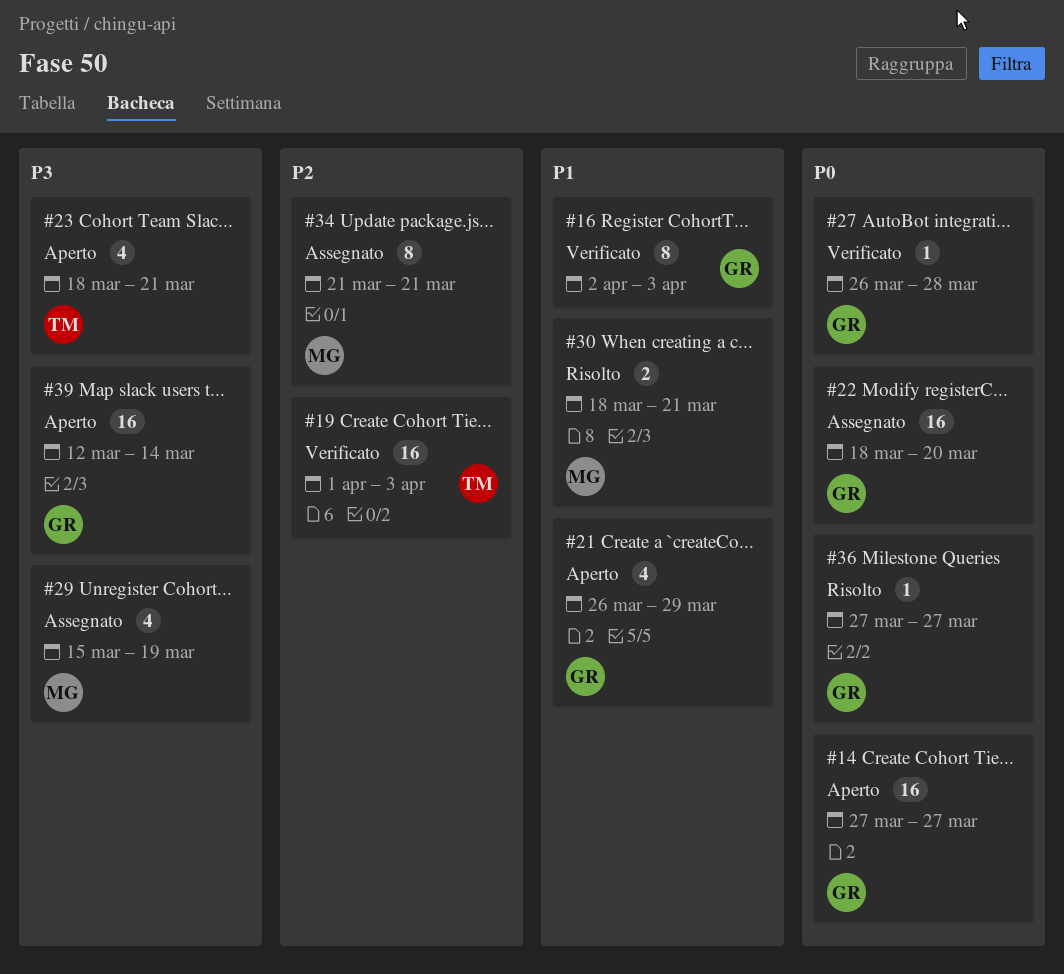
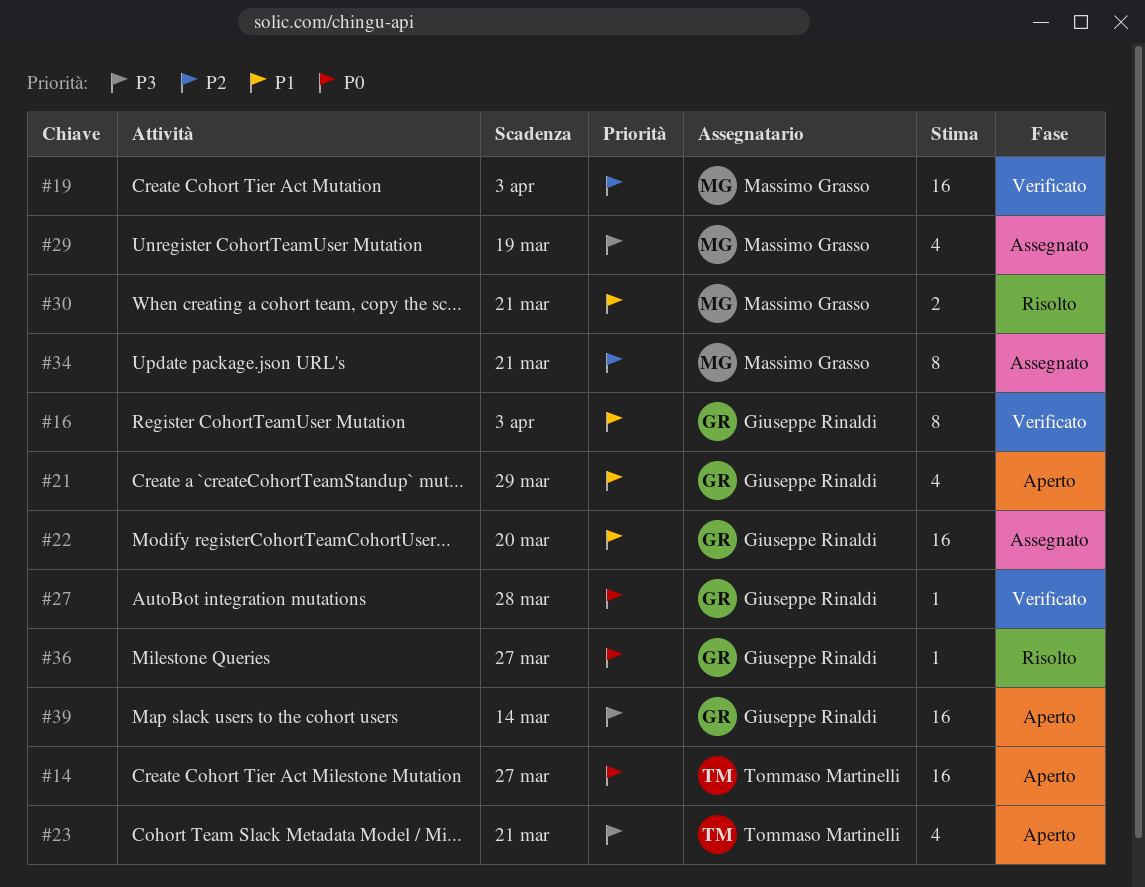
#14, owner: Giuseppe Rinaldi -> Tommaso Martinelli
#19, owner: Tommaso Martinelli -> Massimo Grasso
#22, priority: P0 -> P1

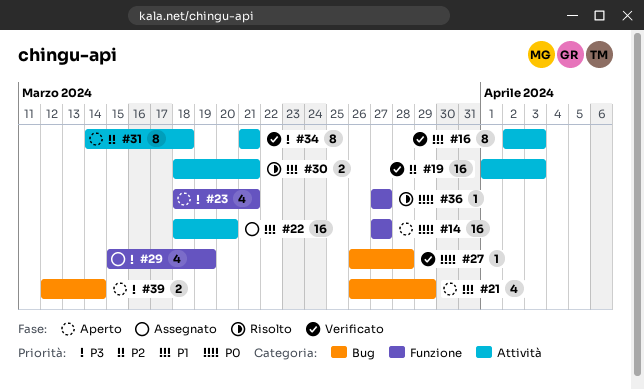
#31: none -> present
#34, status: Assegnato -> Verificato
#34, priority: P2 -> P3
#39, estimate: 16 -> 2

